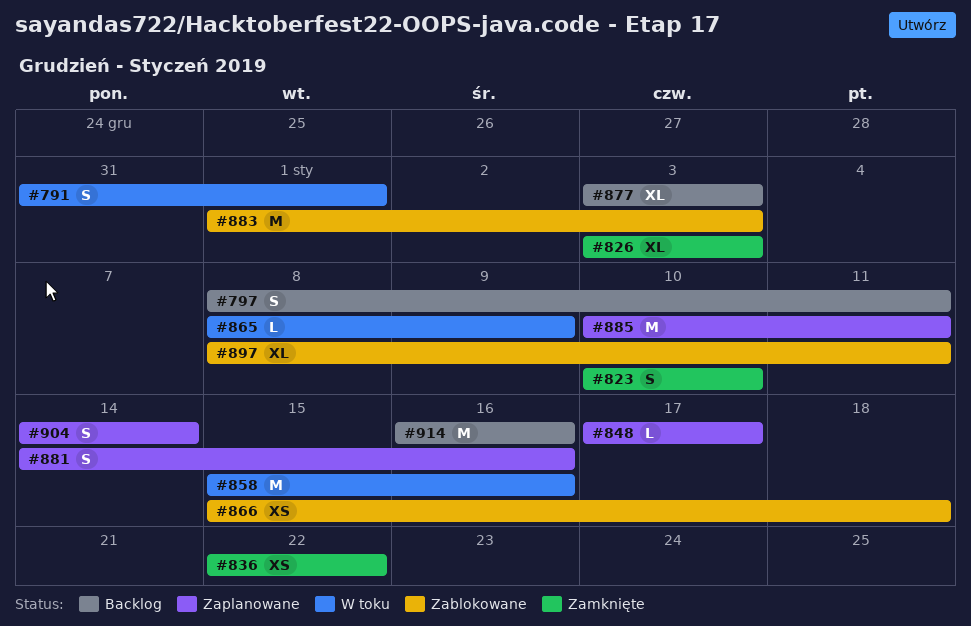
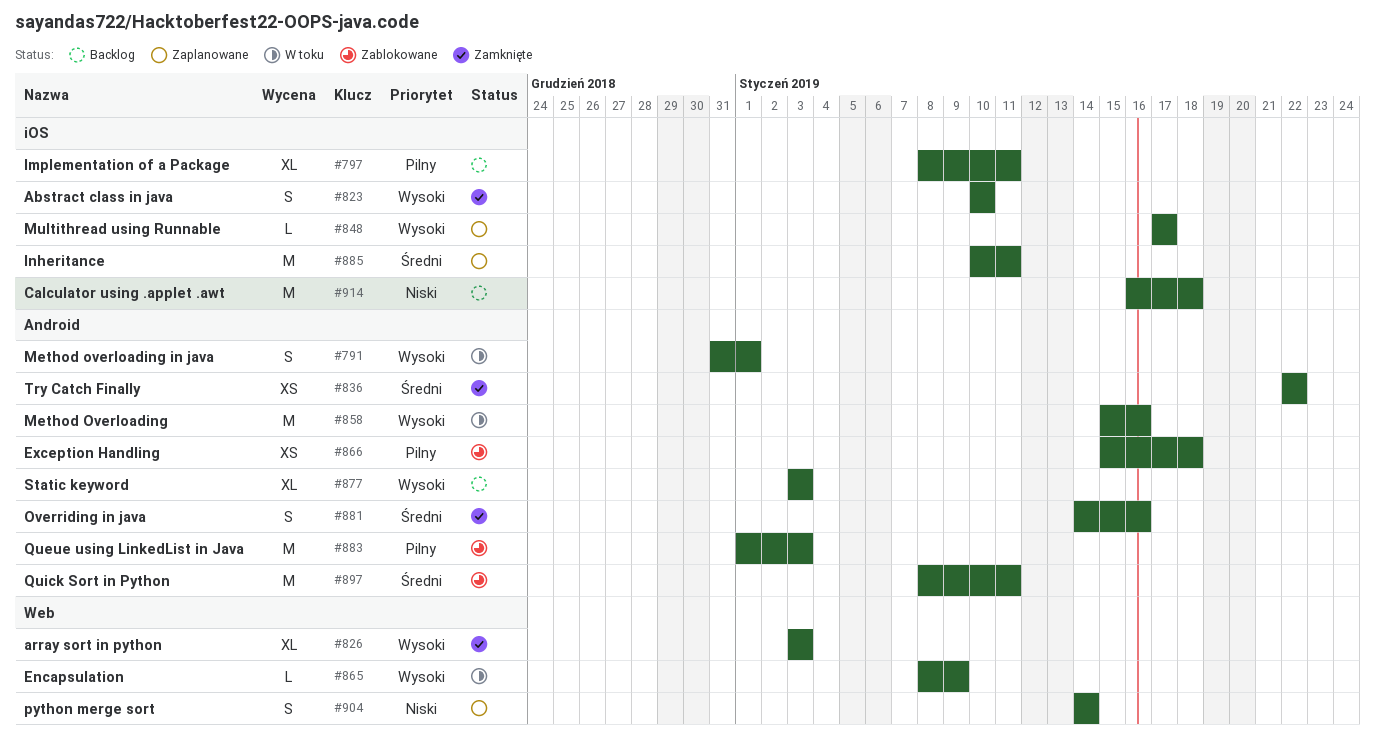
#797, estimate: S -> XL
#881, status: Zaplanowane -> Zamknięte
#897, estimate: XL -> M
#914, due: Jan 16 -> Jan 18

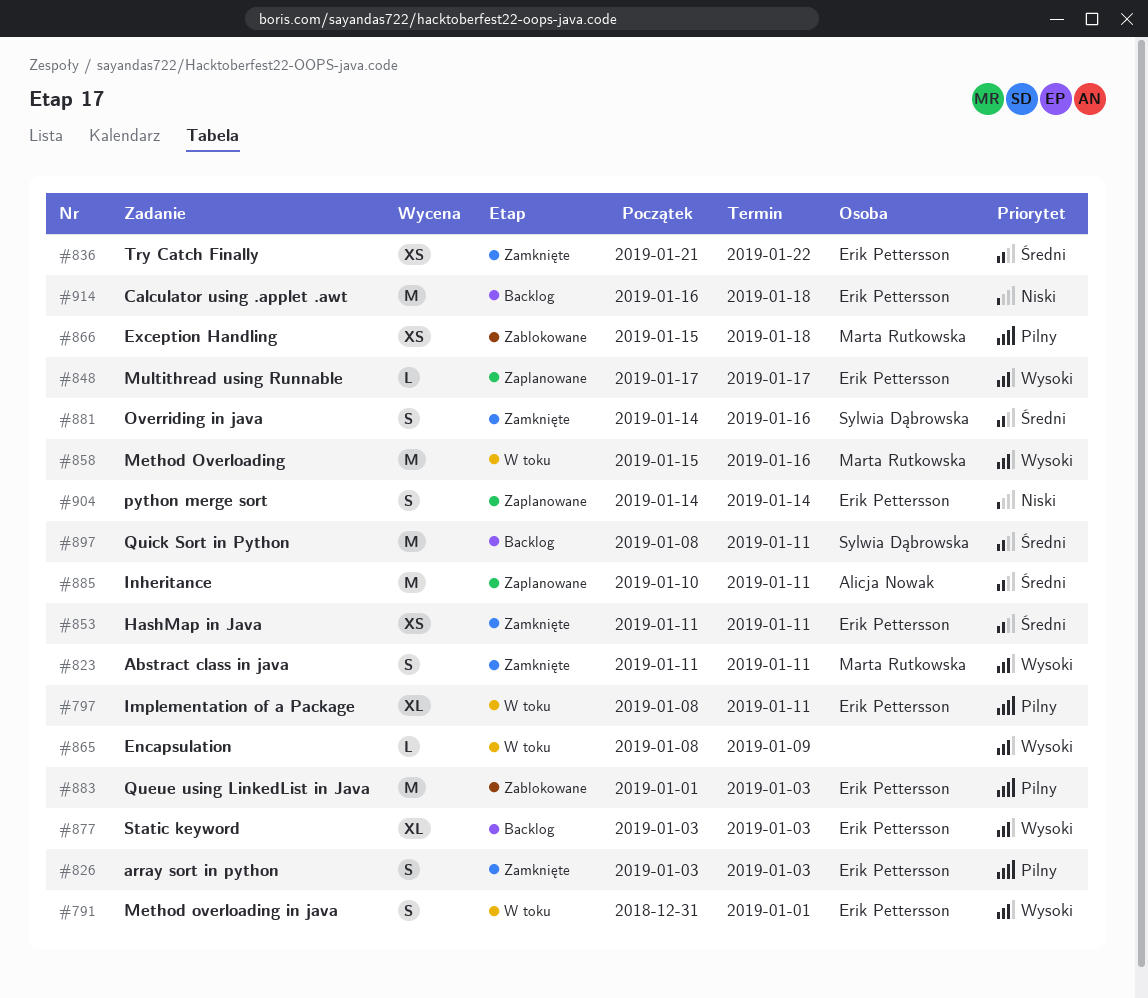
#797, status: Backlog -> W toku
#823, start: Jan 10 -> Jan 11
#823, due: Jan 10 -> Jan 11
#826, priority: Wysoki -> Pilny
#826, estimate: XL -> S
#836, start: Jan 22 -> Jan 21
#853: none -> present
#897, status: Zablokowane -> Backlog

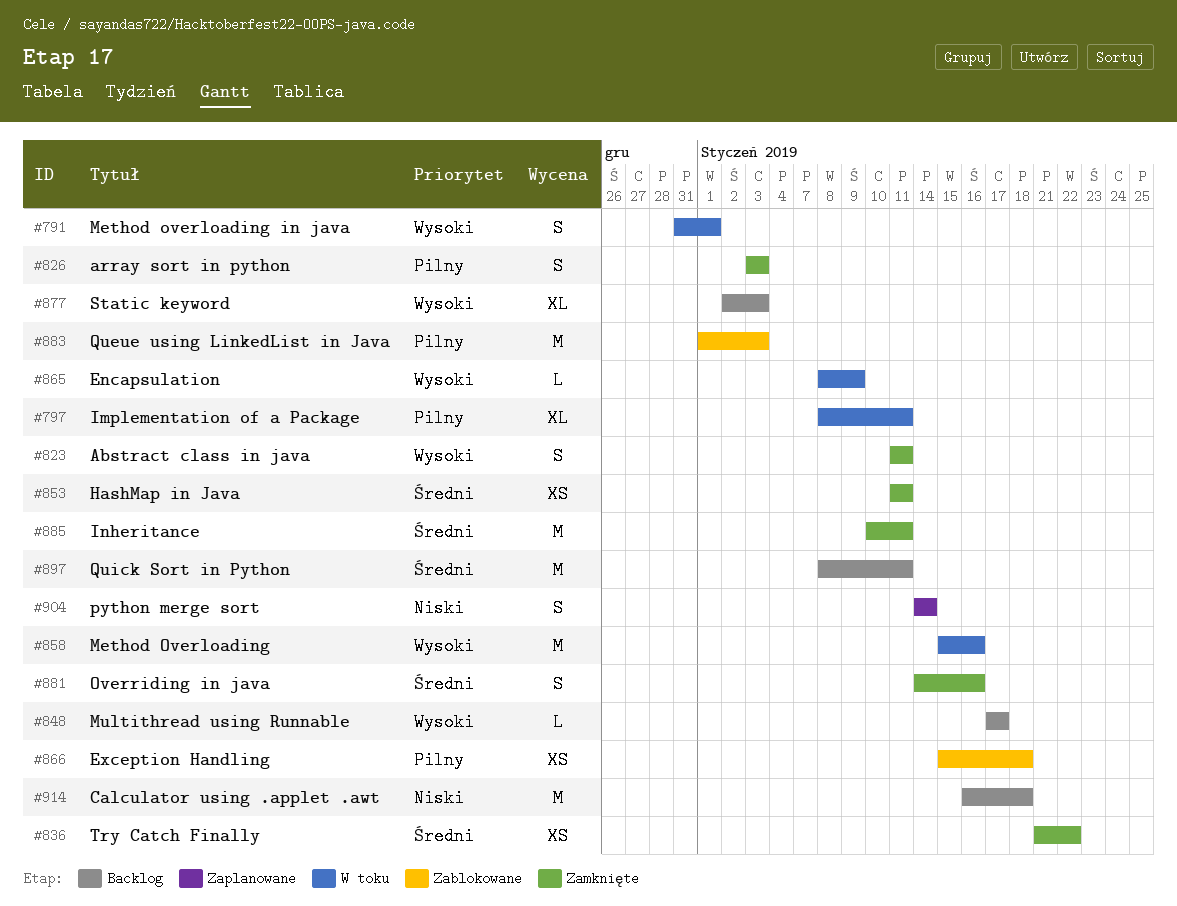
#848, status: Zaplanowane -> Backlog
#877, start: Jan 3 -> Jan 2
#885, status: Zaplanowane -> Zamknięte

